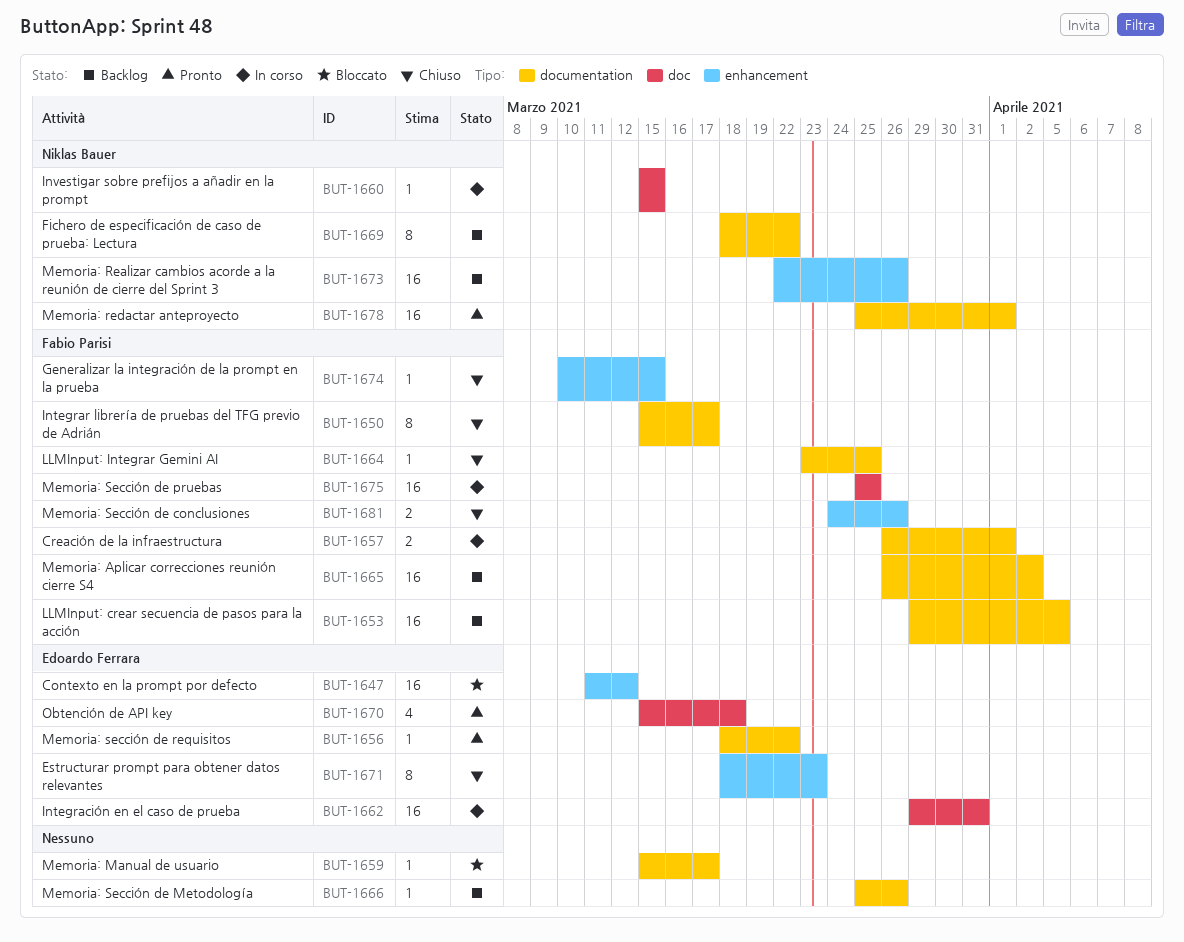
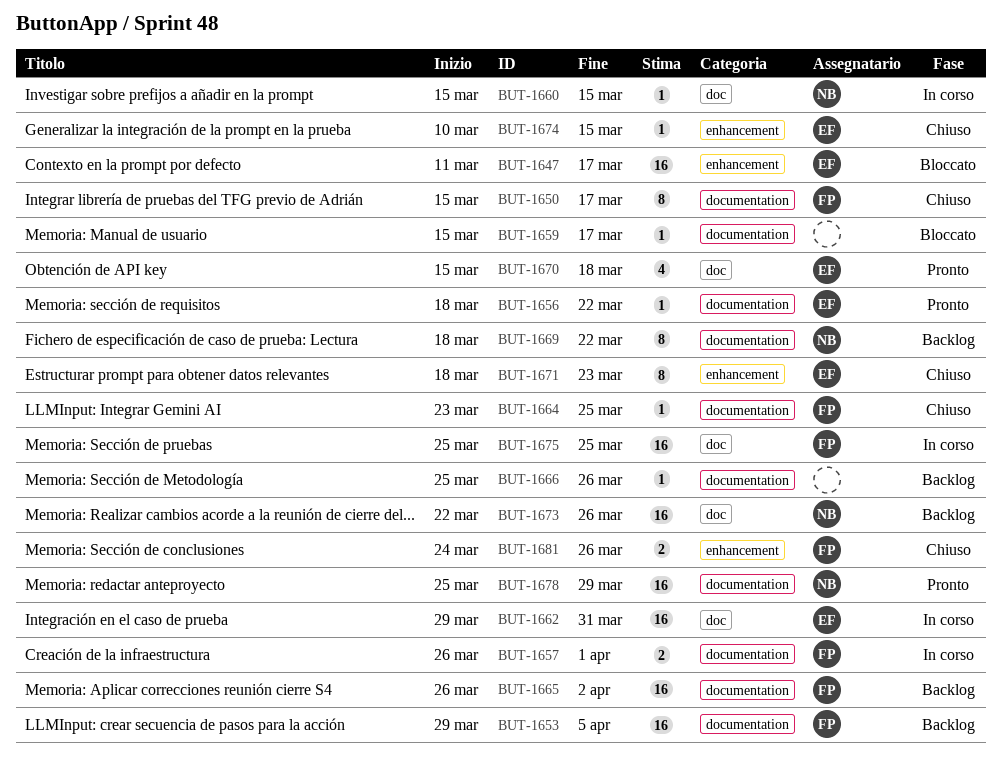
BUT-1647, due: Mar 12 -> Mar 17
BUT-1673, label: enhancement -> doc
BUT-1674, owner: Fabio Parisi -> Edoardo Ferrara
BUT-1678, due: Apr 1 -> Mar 29

